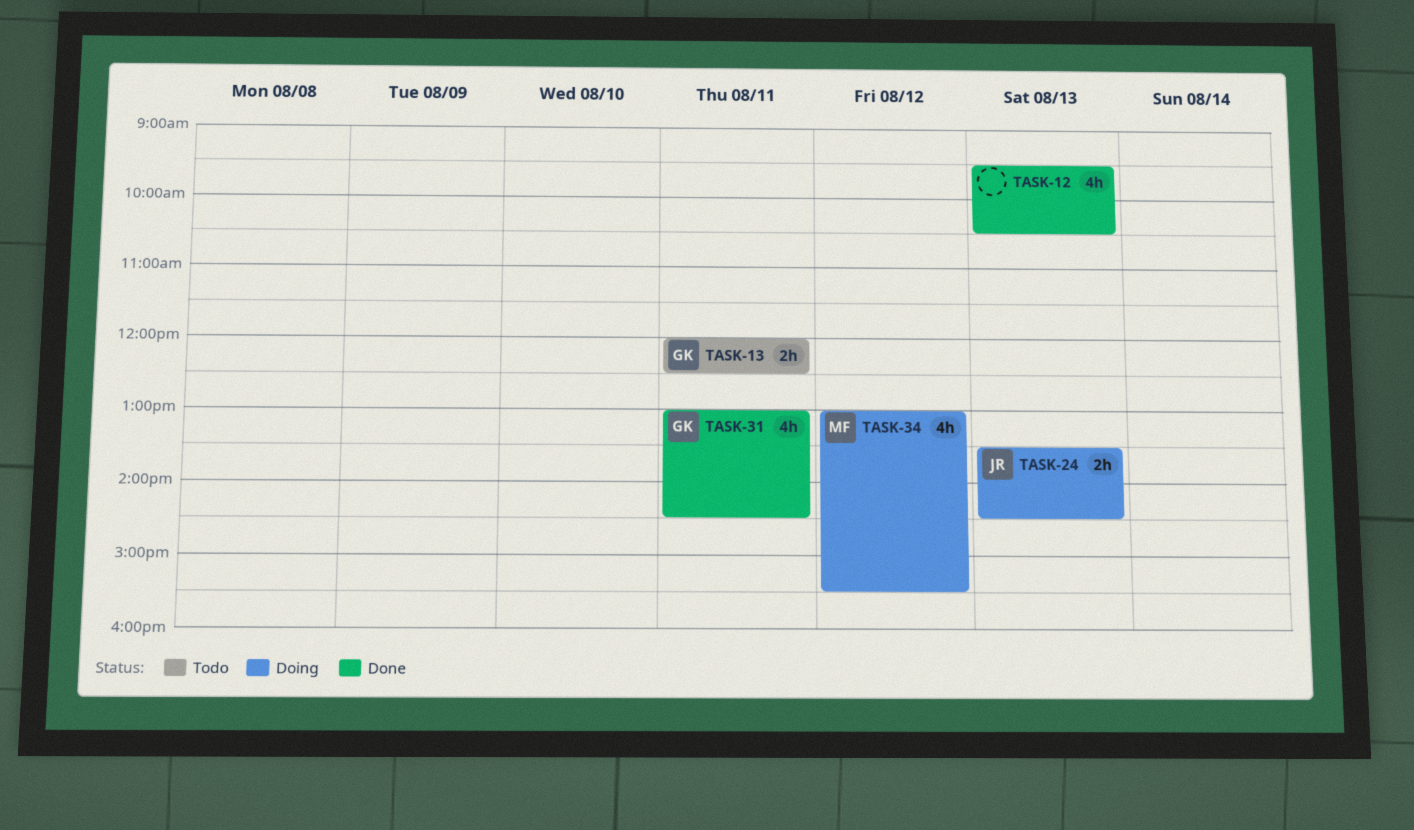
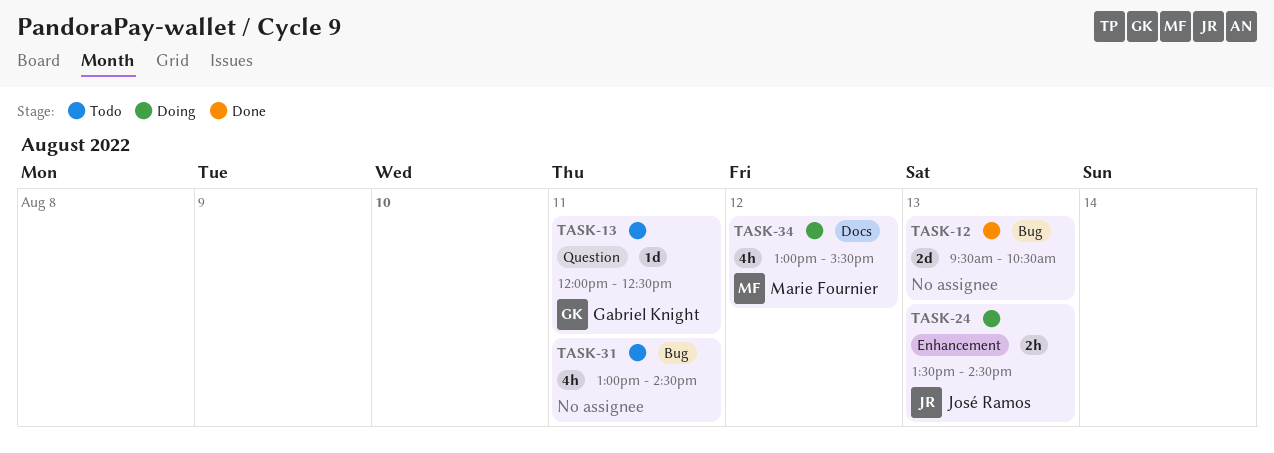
TASK-12, estimate: 4h -> 2d
TASK-13, estimate: 2h -> 1d
TASK-31, status: Done -> Todo
TASK-31, owner: Gabriel Knight -> none

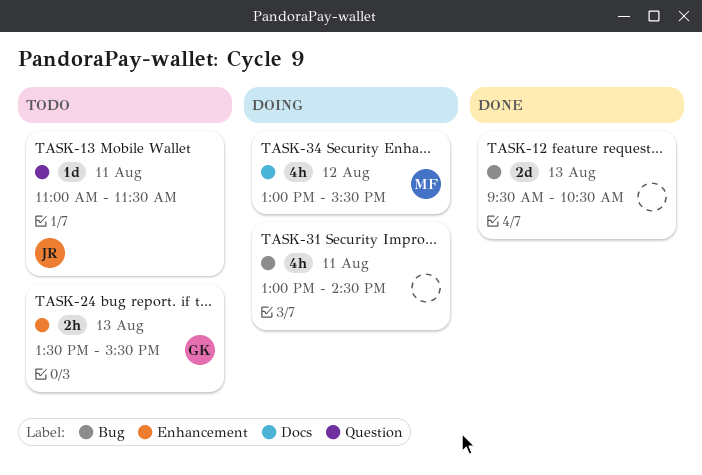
TASK-13, owner: Gabriel Knight -> José Ramos
TASK-13, begins: 12:00 -> 11:00
TASK-13, ends: 12:30 -> 11:30
TASK-24, status: Doing -> Todo
TASK-24, owner: José Ramos -> Gabriel Knight
TASK-24, ends: 14:30 -> 15:30
TASK-31, status: Todo -> Doing

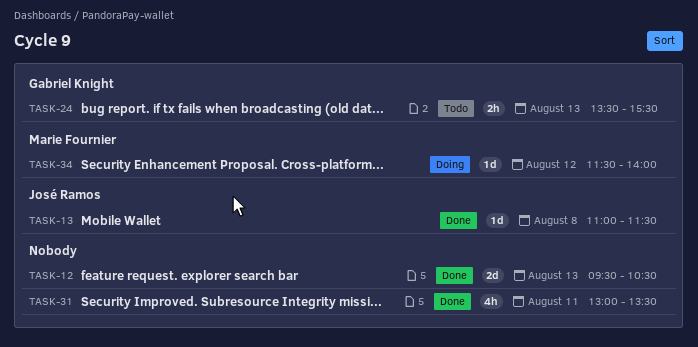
TASK-13, status: Todo -> Done
TASK-13, day: Aug 11 -> Aug 8
TASK-31, status: Doing -> Done
TASK-31, ends: 14:30 -> 13:30
TASK-34, estimate: 4h -> 1d
TASK-34, begins: 13:00 -> 11:30
TASK-34, ends: 15:30 -> 14:00

